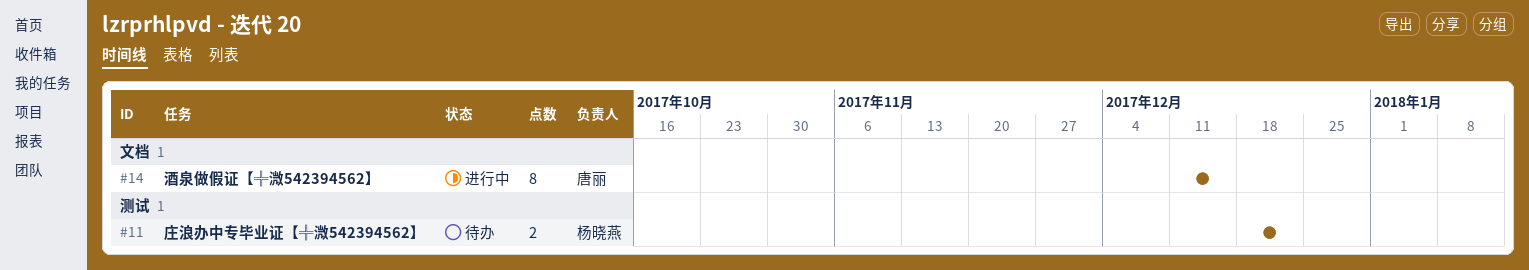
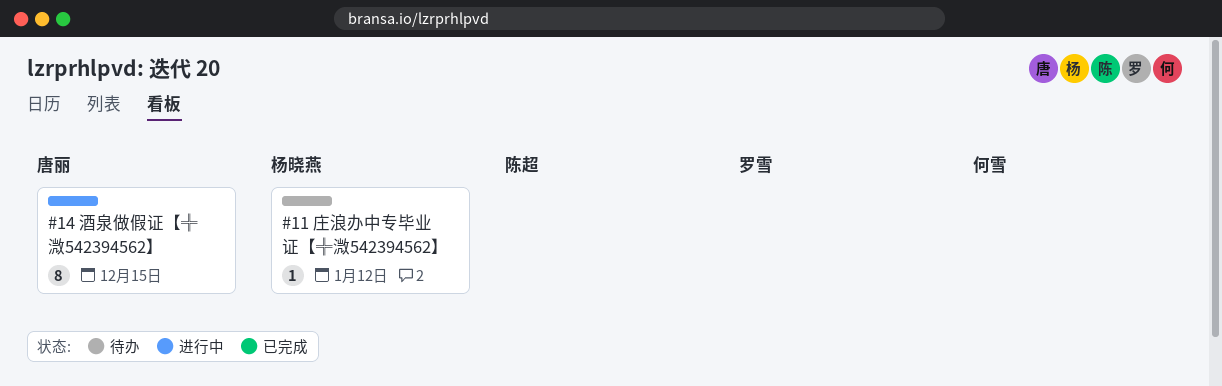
#11, estimate: 2 -> 1
#11, due: Dec 22 -> Jan 12

